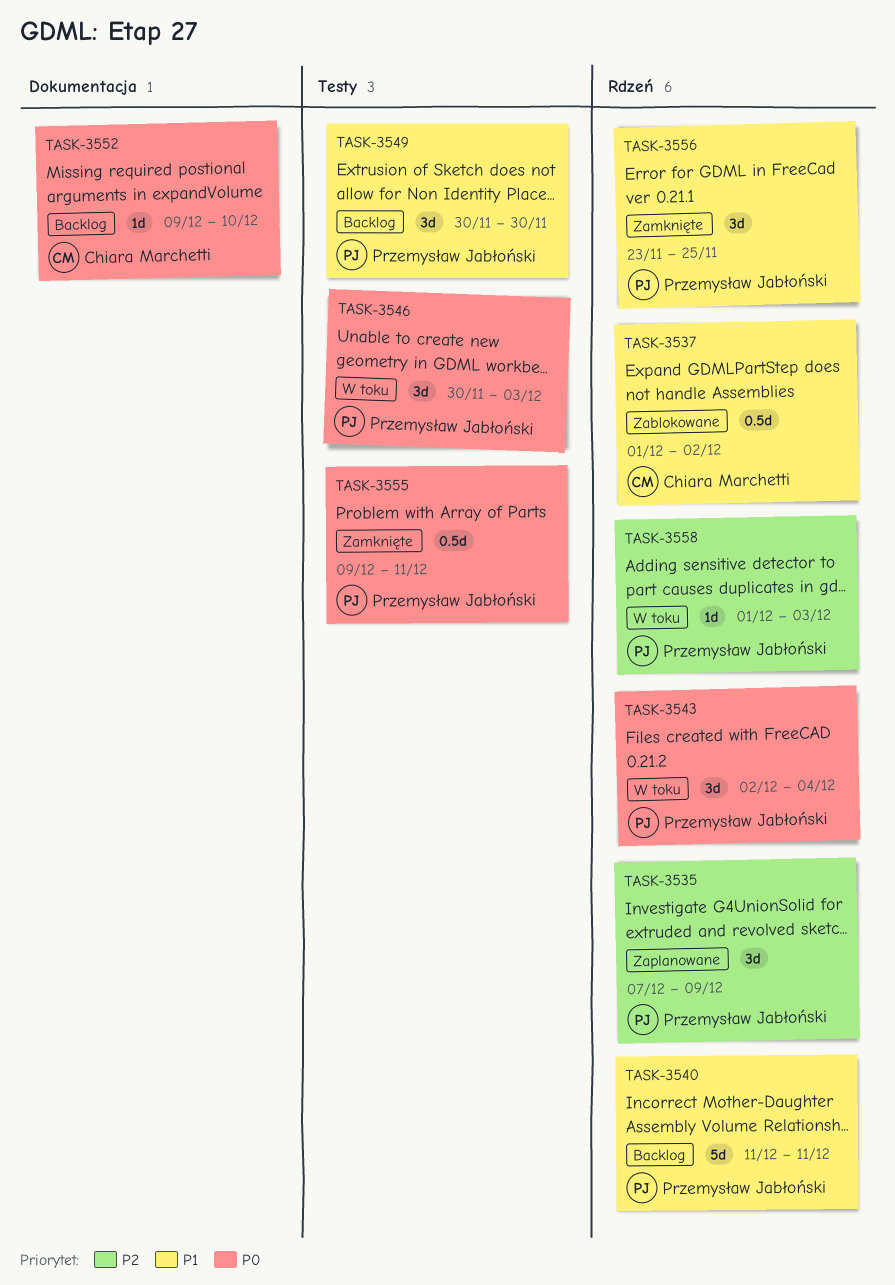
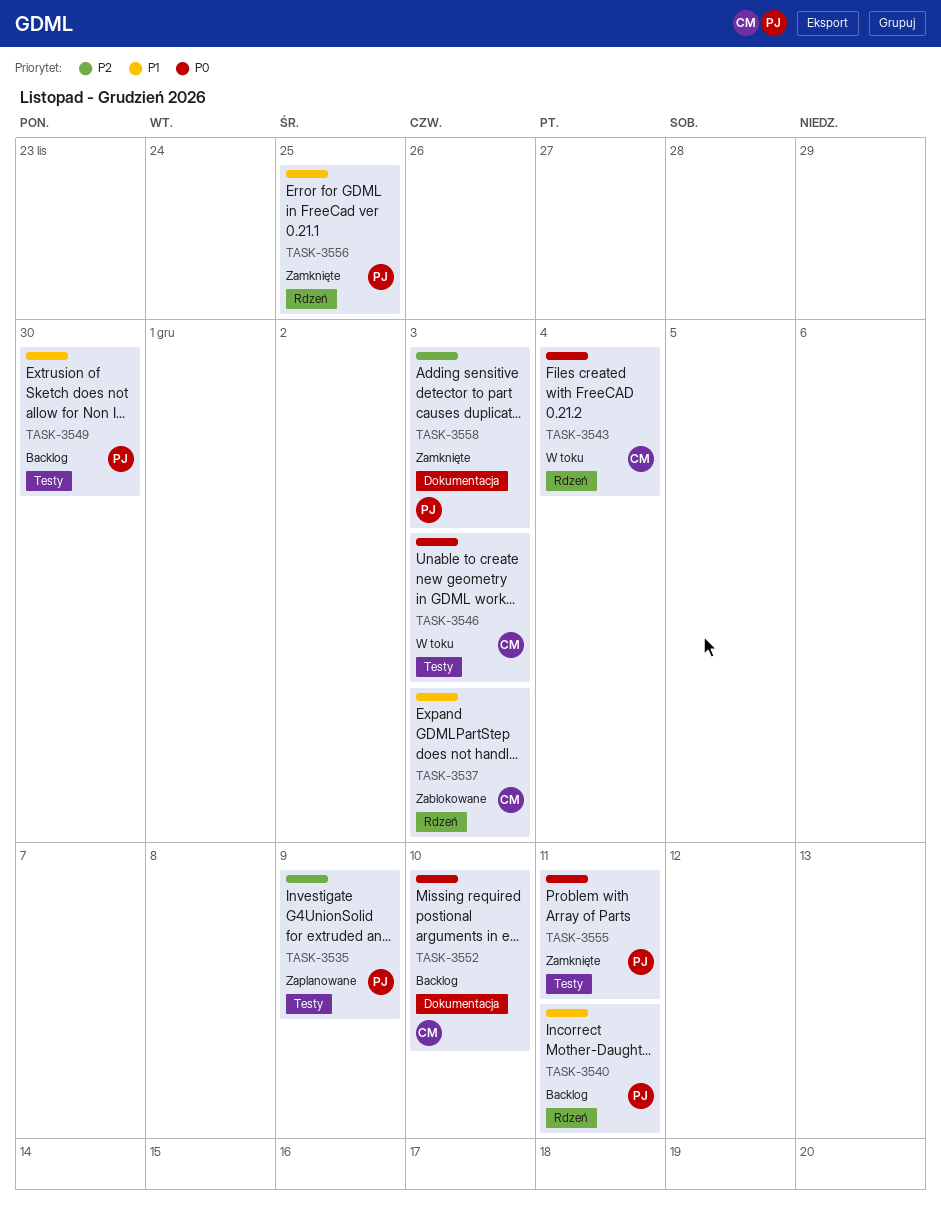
TASK-3535, label: Rdzeń -> Testy
TASK-3537, due: Dec 2 -> Dec 3
TASK-3543, owner: Przemysław Jabłoński -> Chiara Marchetti
TASK-3546, owner: Przemysław Jabłoński -> Chiara Marchetti
TASK-3558, status: W toku -> Zamknięte
TASK-3558, label: Rdzeń -> Dokumentacja

